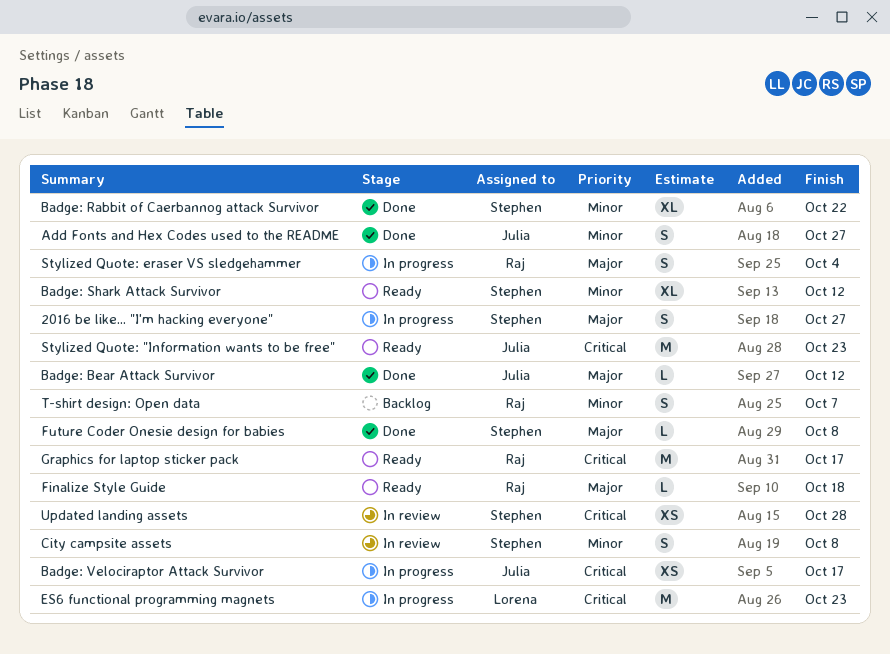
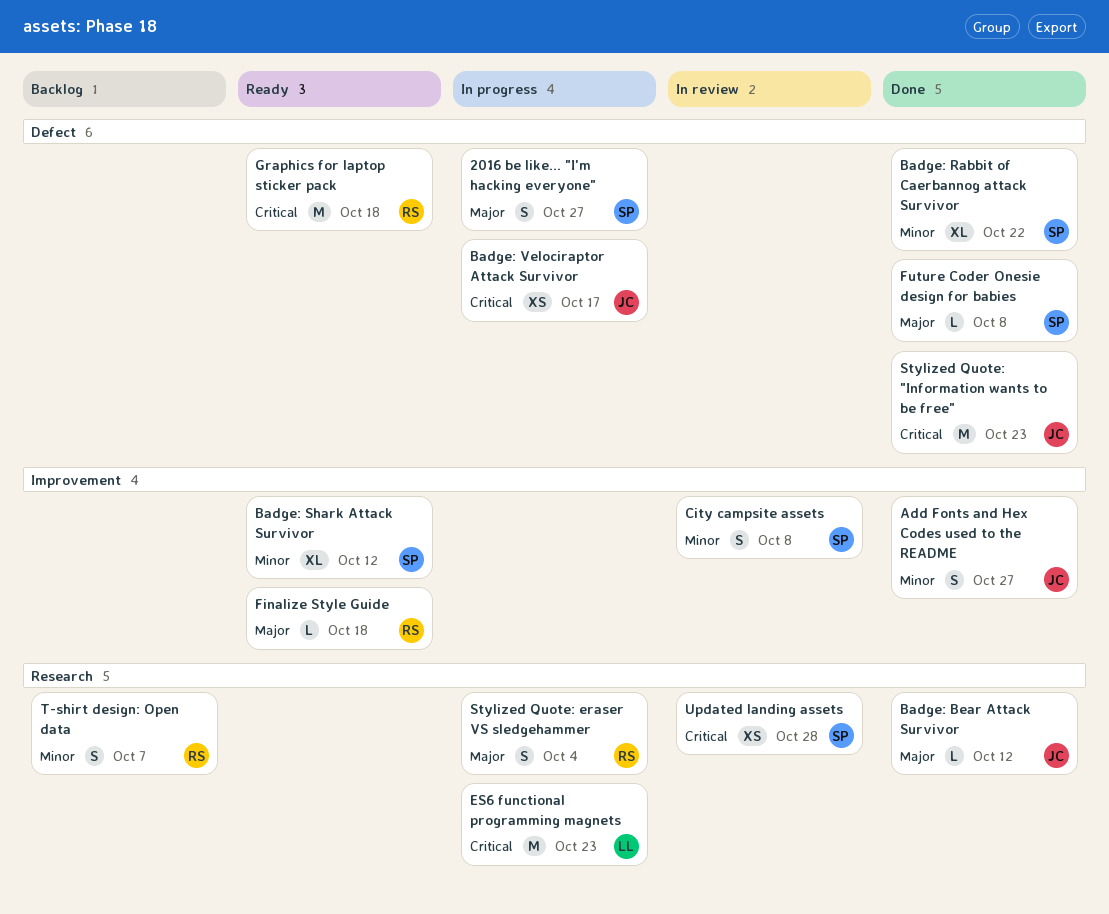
Graphics for laptop sticker pack, due: Oct 17 -> Oct 18
Stylized Quote: "Information wants to be free", status: Ready -> Done

